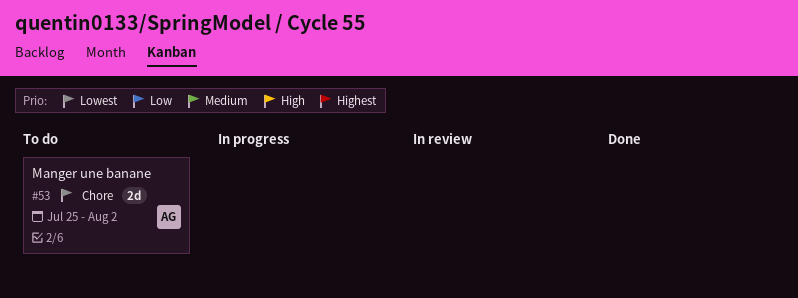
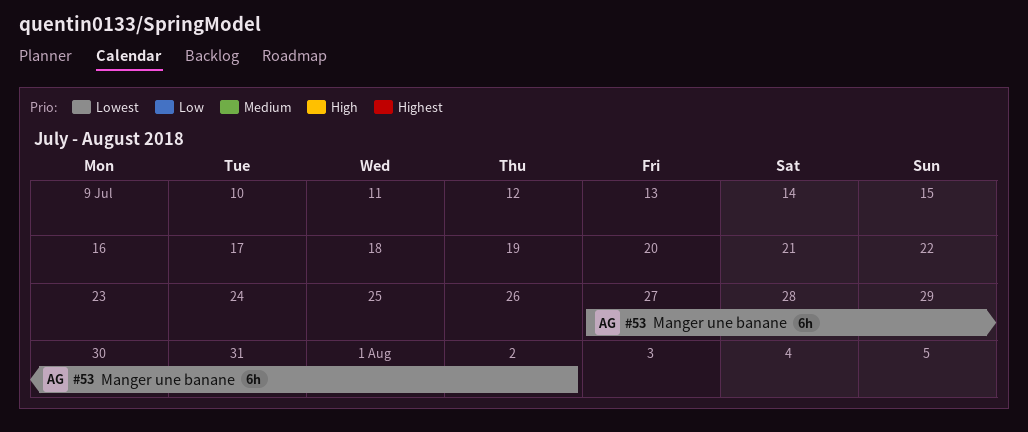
#53, estimate: 2d -> 6h
#53, start: Jul 25 -> Jul 27

